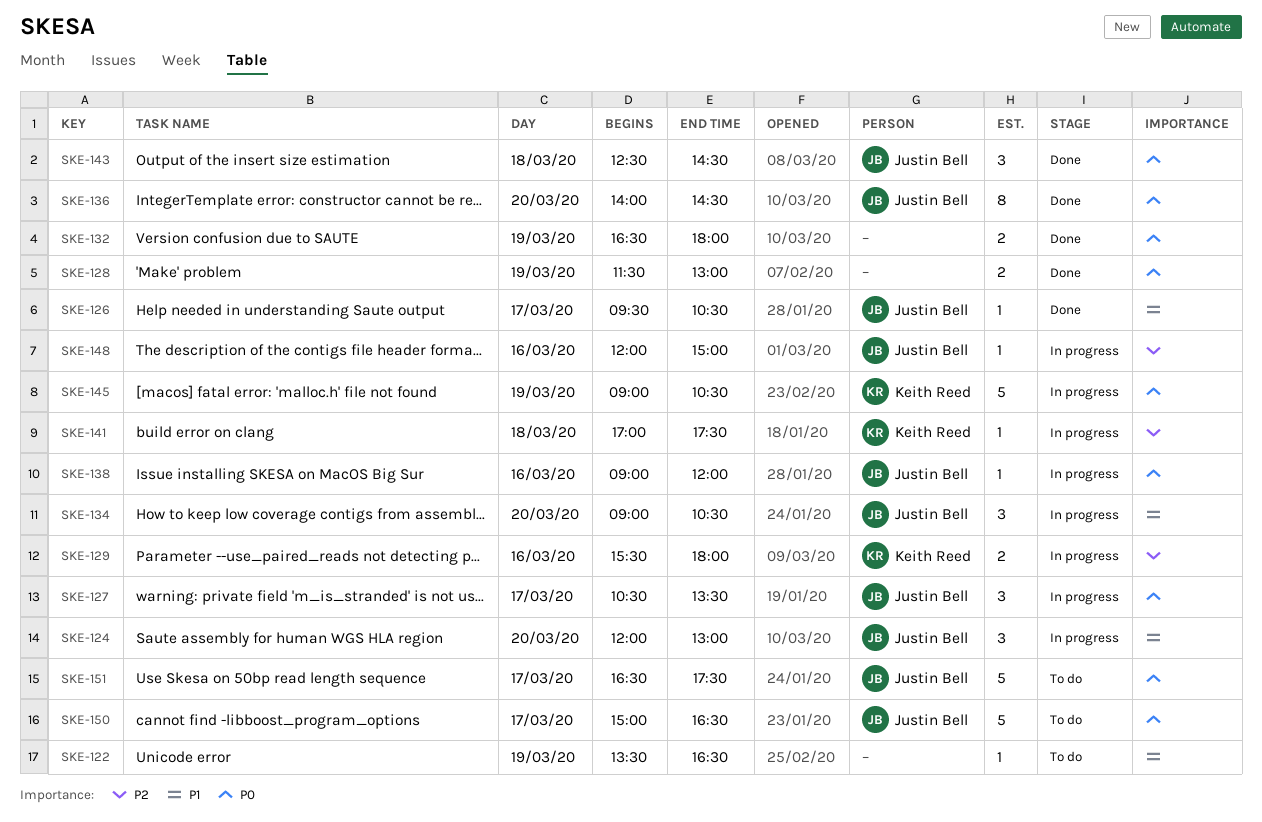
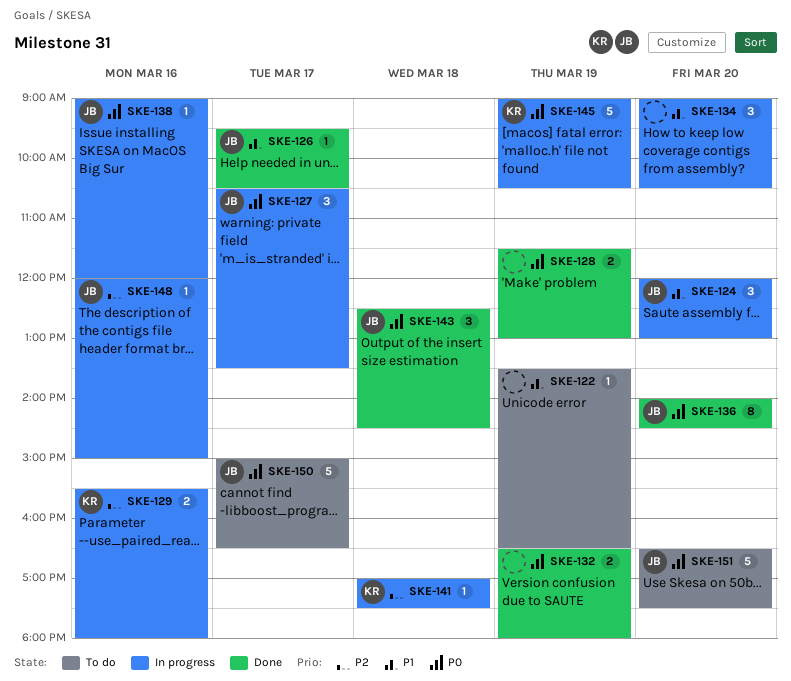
SKE-134, owner: Justin Bell -> none
SKE-151, day: Mar 17 -> Mar 20

